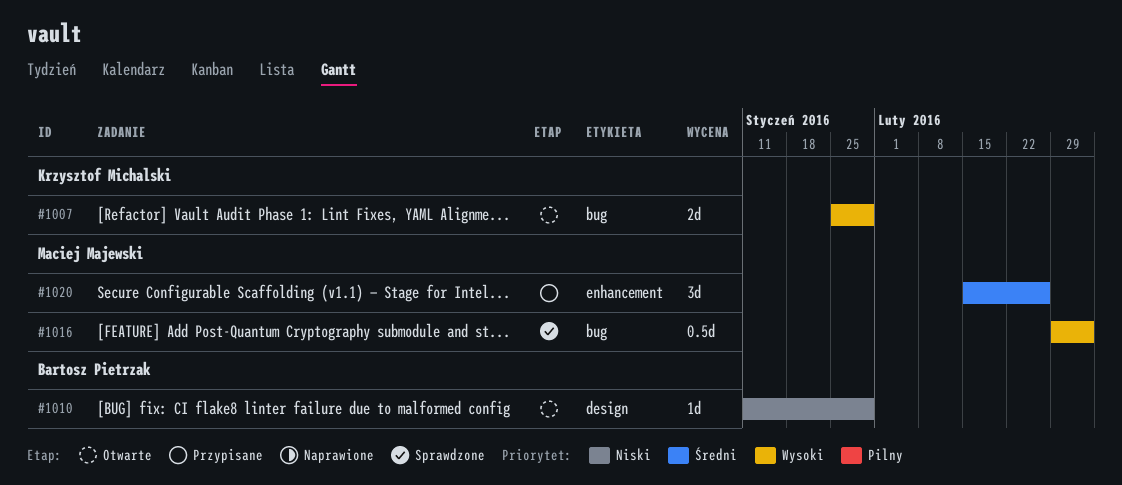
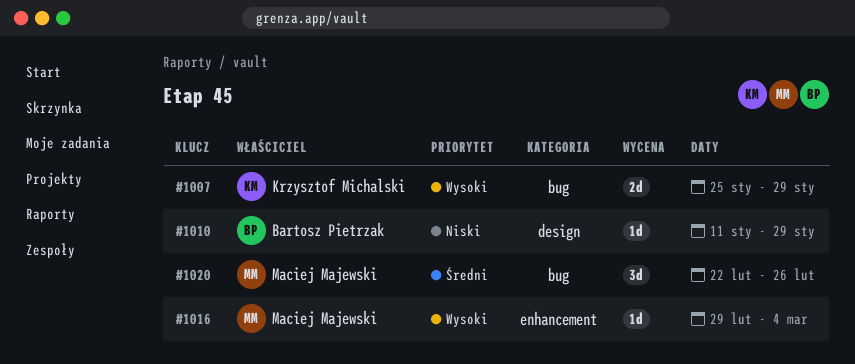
#1016, label: bug -> enhancement
#1016, estimate: 0.5d -> 1d
#1020, label: enhancement -> bug
#1020, start: Feb 15 -> Feb 22

